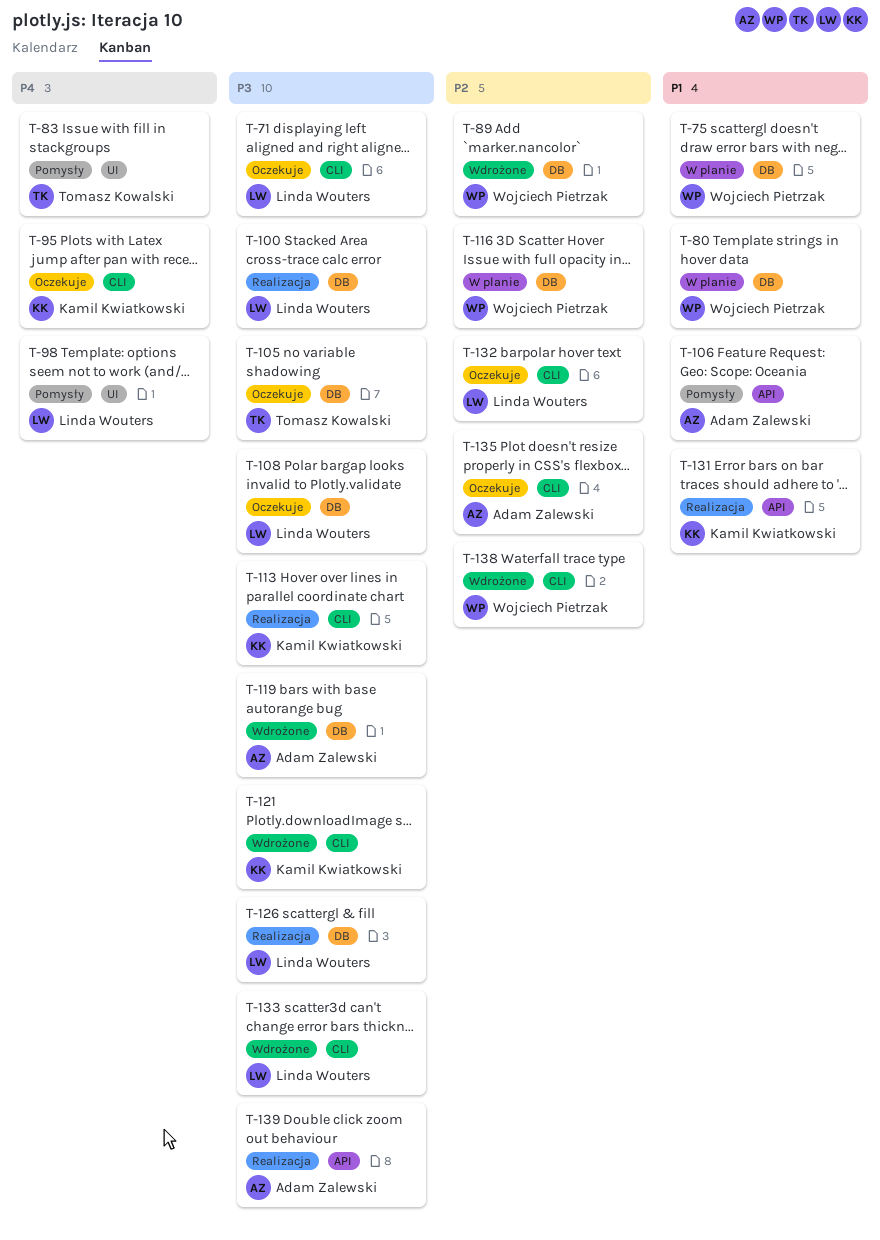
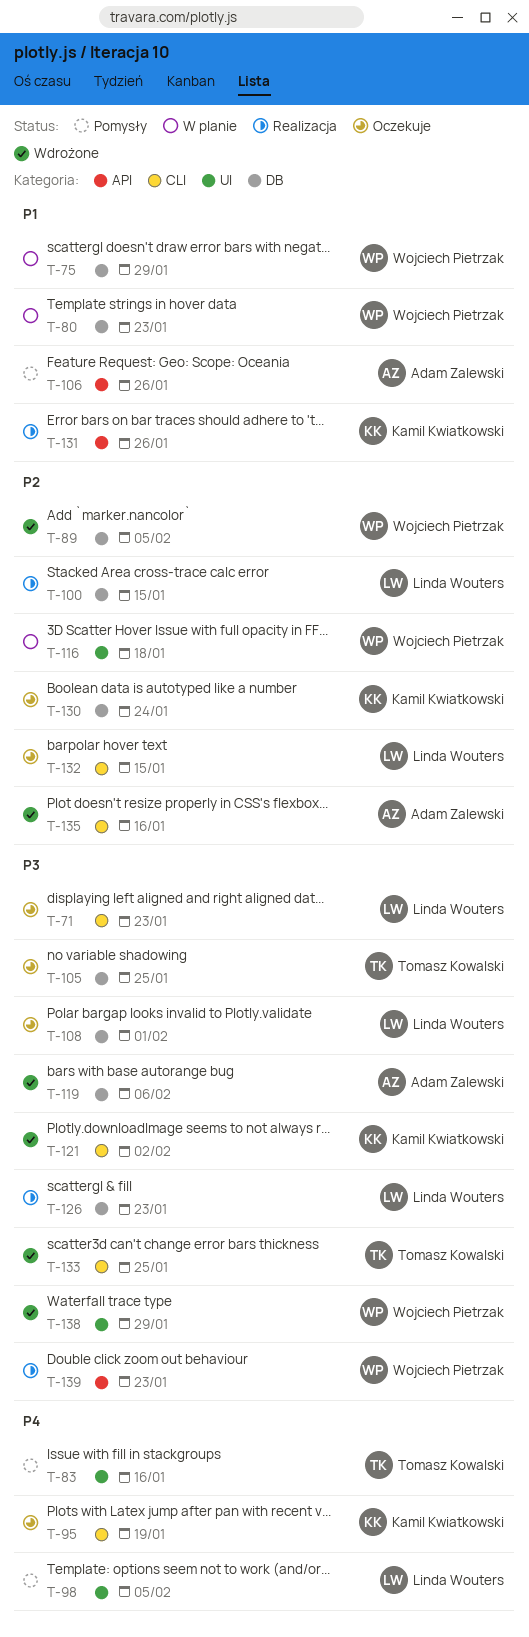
T-100, priority: P3 -> P2
T-113: present -> none
T-116, label: DB -> UI
T-130: none -> present
T-133, owner: Linda Wouters -> Tomasz Kowalski
T-135, status: Oczekuje -> Wdrożone
T-138, priority: P2 -> P3
T-138, label: CLI -> UI
T-139, owner: Adam Zalewski -> Wojciech Pietrzak

